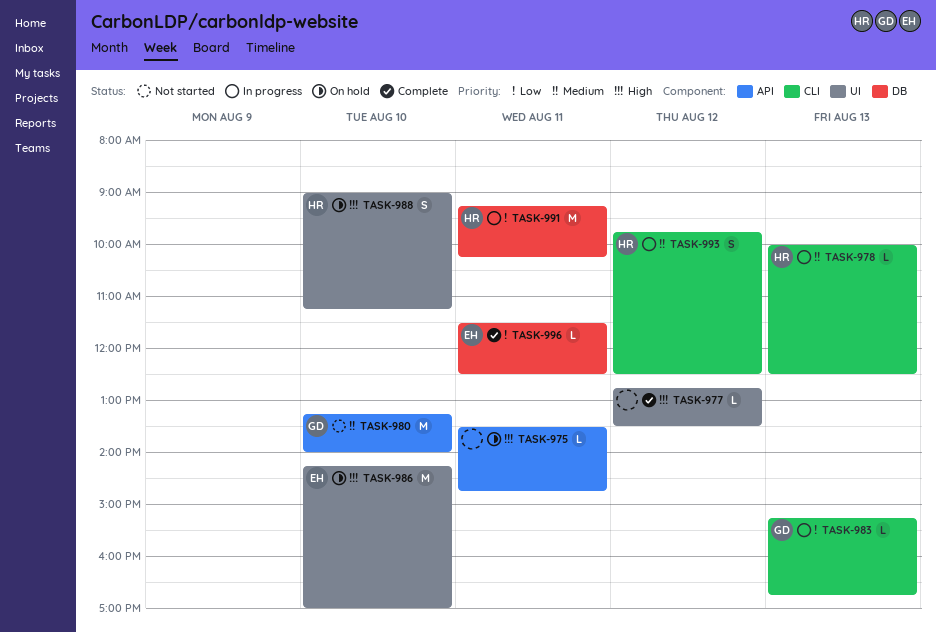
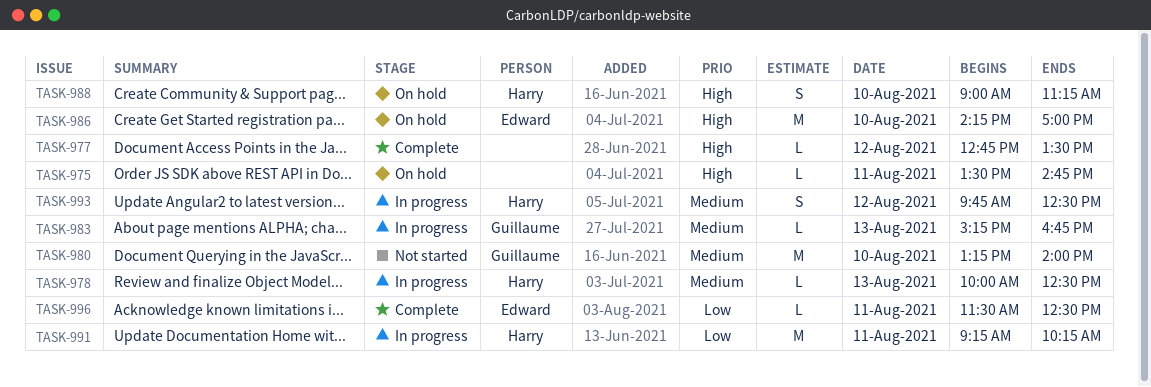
TASK-983, priority: Low -> Medium

